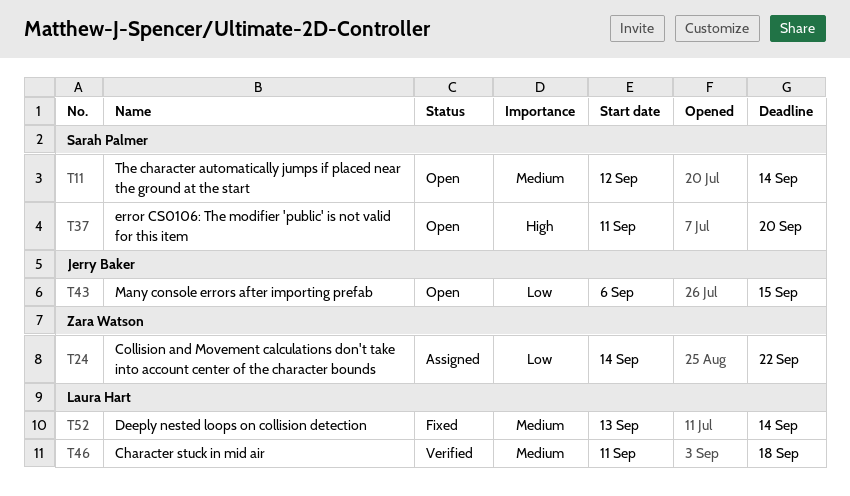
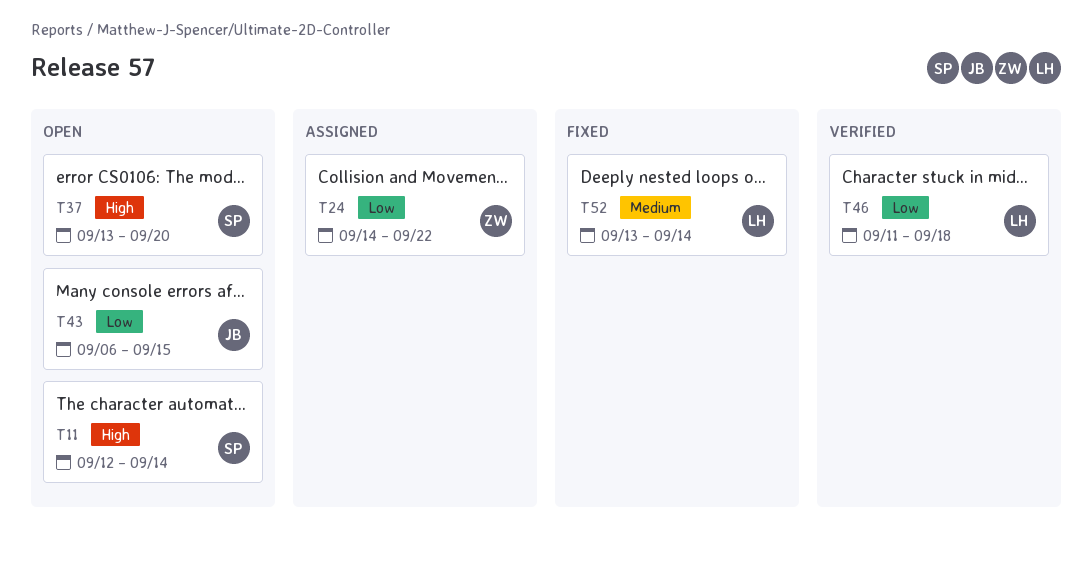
T11, priority: Medium -> High
T37, start: Sep 11 -> Sep 13
T46, priority: Medium -> Low

